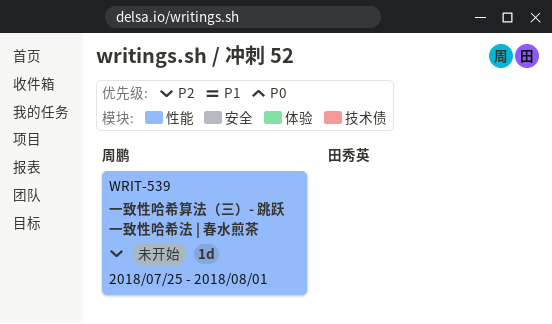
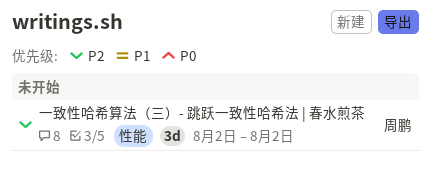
一致性哈希算法（三）- 跳跃一致性哈希法 | 春水煎茶, estimate: 1d -> 3d
一致性哈希算法（三）- 跳跃一致性哈希法 | 春水煎茶, start: Jul 25 -> Aug 2
一致性哈希算法（三）- 跳跃一致性哈希法 | 春水煎茶, due: Aug 1 -> Aug 2

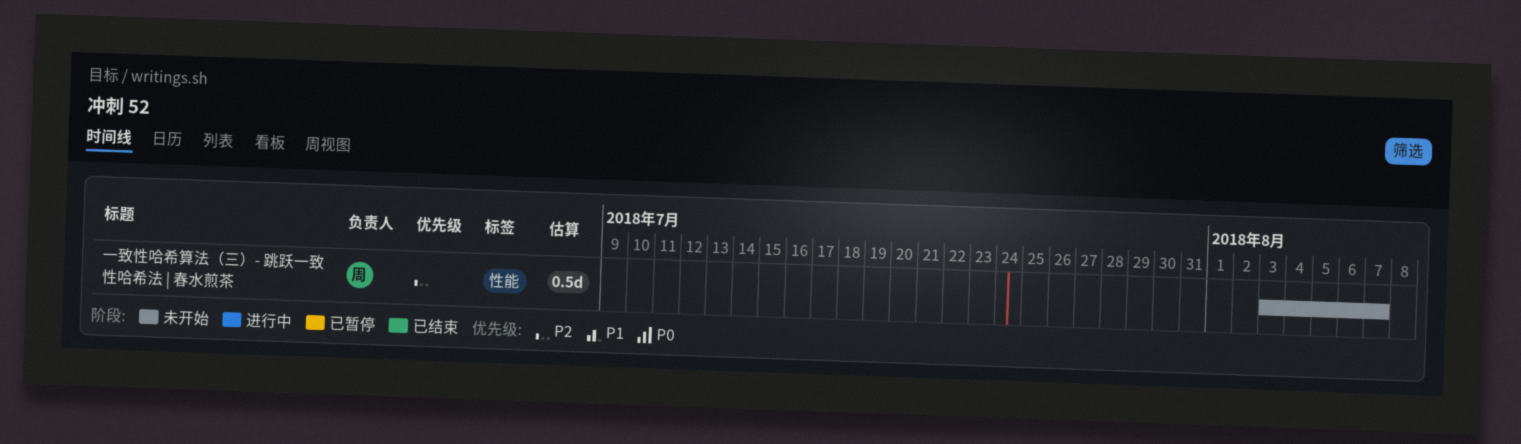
一致性哈希算法（三）- 跳跃一致性哈希法 | 春水煎茶, estimate: 3d -> 0.5d
一致性哈希算法（三）- 跳跃一致性哈希法 | 春水煎茶, start: Aug 2 -> Aug 3
一致性哈希算法（三）- 跳跃一致性哈希法 | 春水煎茶, due: Aug 2 -> Aug 7

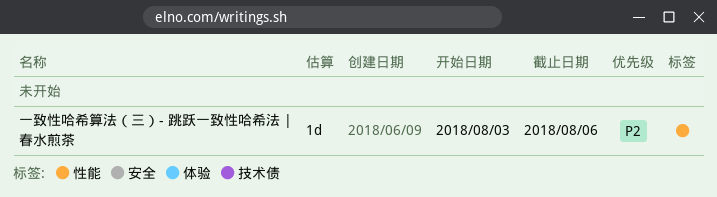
一致性哈希算法（三）- 跳跃一致性哈希法 | 春水煎茶, estimate: 0.5d -> 1d
一致性哈希算法（三）- 跳跃一致性哈希法 | 春水煎茶, due: Aug 7 -> Aug 6

